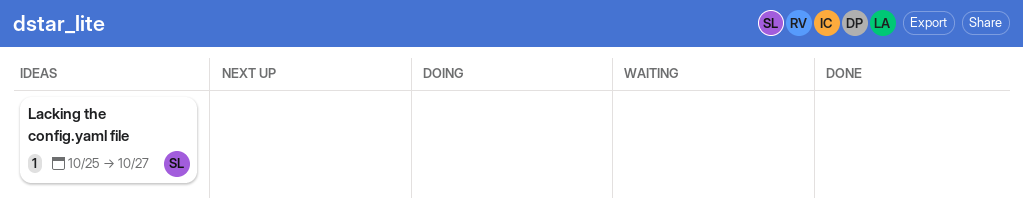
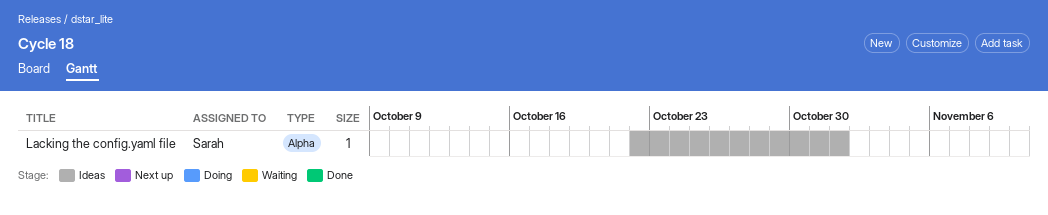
Lacking the config.yaml file, start: Oct 25 -> Oct 22
Lacking the config.yaml file, due: Oct 27 -> Nov 1

